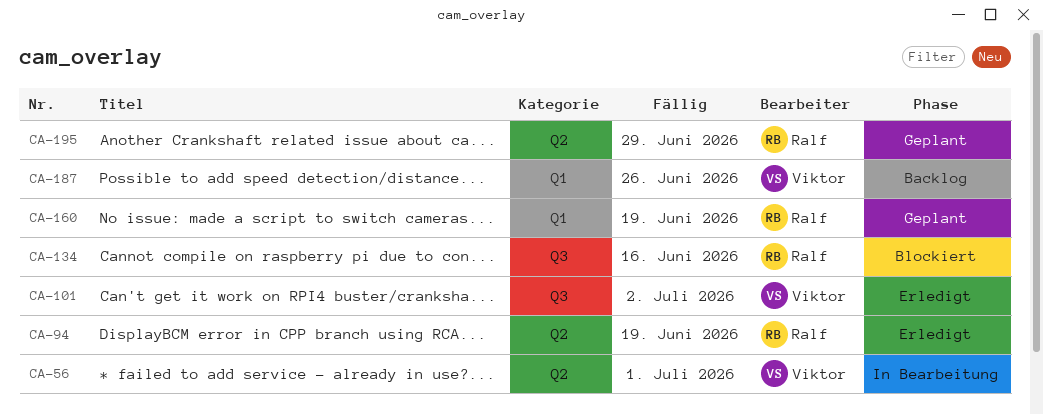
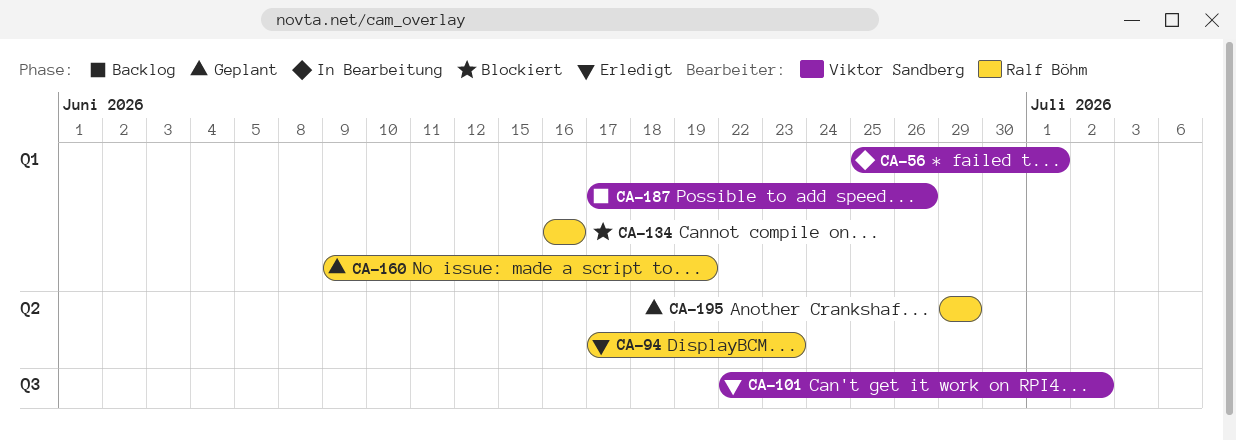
CA-56, label: Q2 -> Q1
CA-94, due: Jun 19 -> Jun 23
CA-134, label: Q3 -> Q1

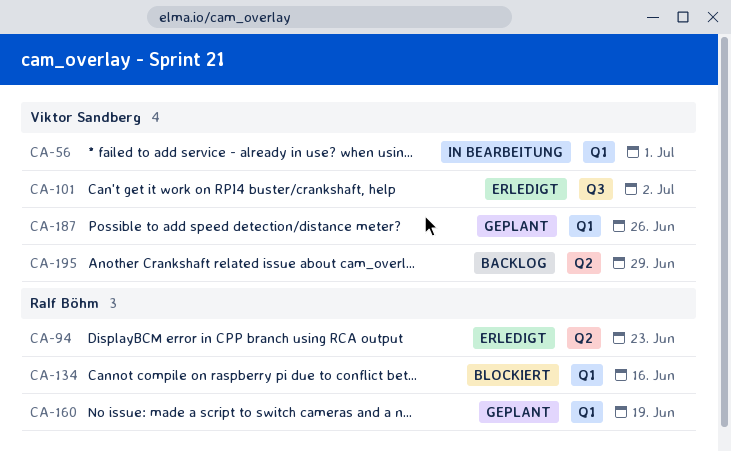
CA-187, status: Backlog -> Geplant
CA-195, status: Geplant -> Backlog
CA-195, owner: Ralf Böhm -> Viktor Sandberg

